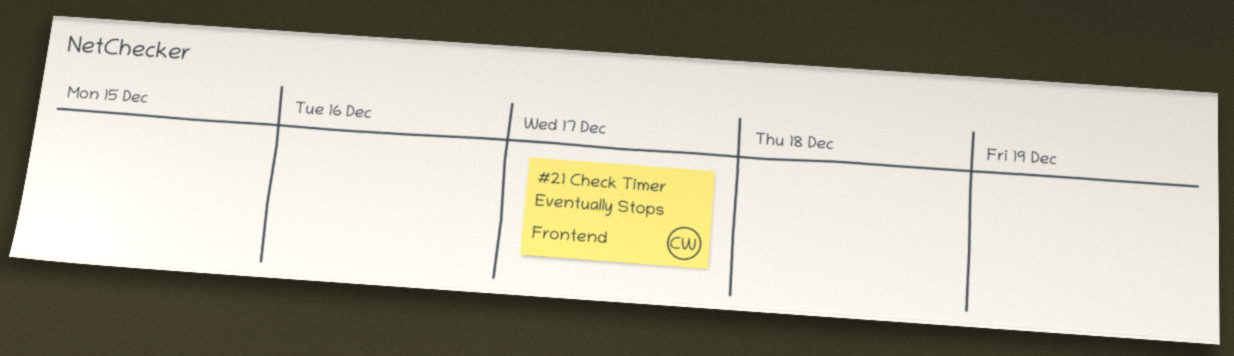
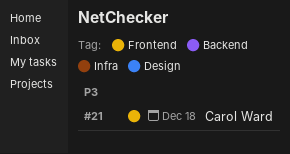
#21, due: Dec 17 -> Dec 18

